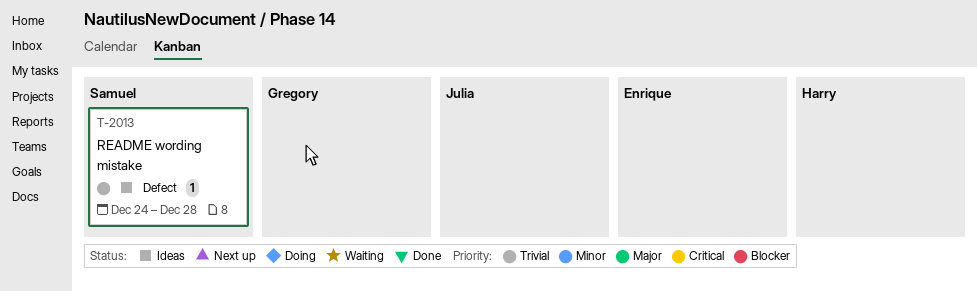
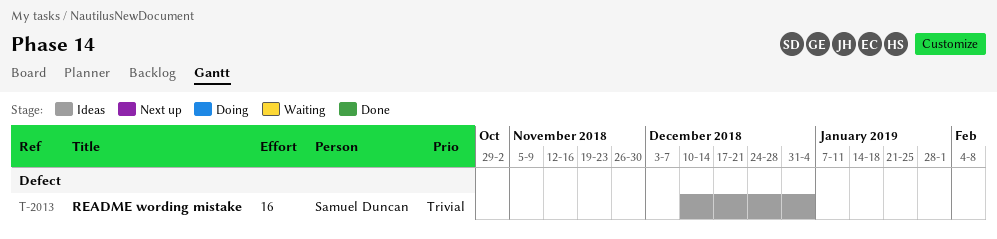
T-2013, estimate: 1 -> 16
T-2013, start: Dec 24 -> Dec 10
T-2013, due: Dec 28 -> Jan 4

